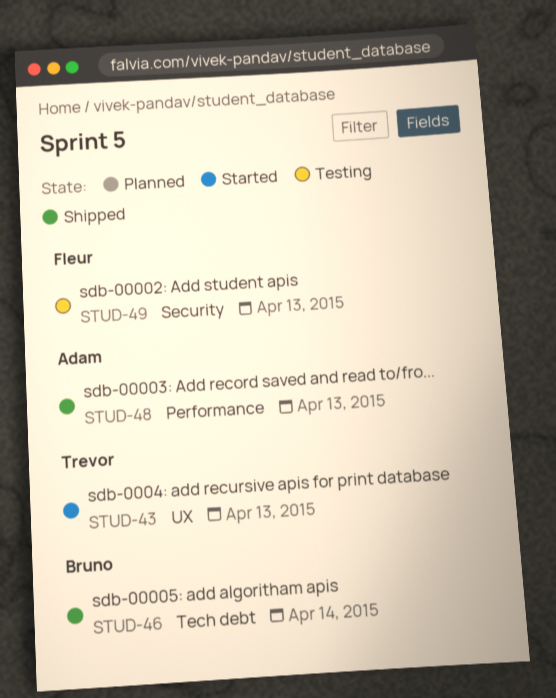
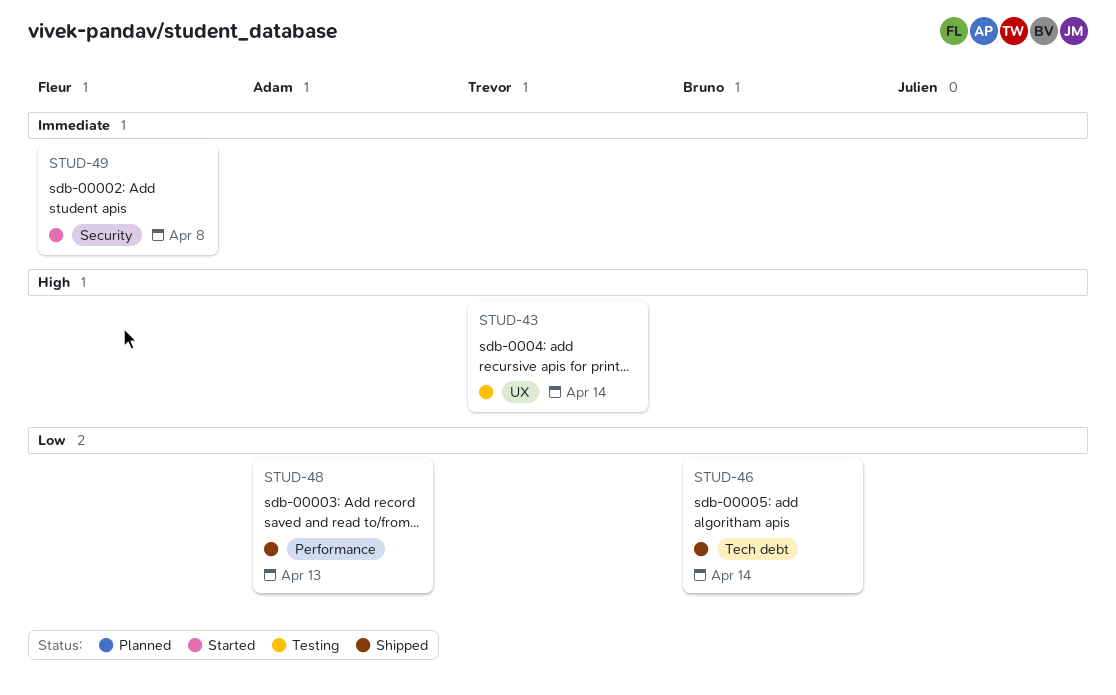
STUD-43, status: Started -> Testing
STUD-43, due: Apr 13 -> Apr 14
STUD-49, status: Testing -> Started
STUD-49, due: Apr 13 -> Apr 8

